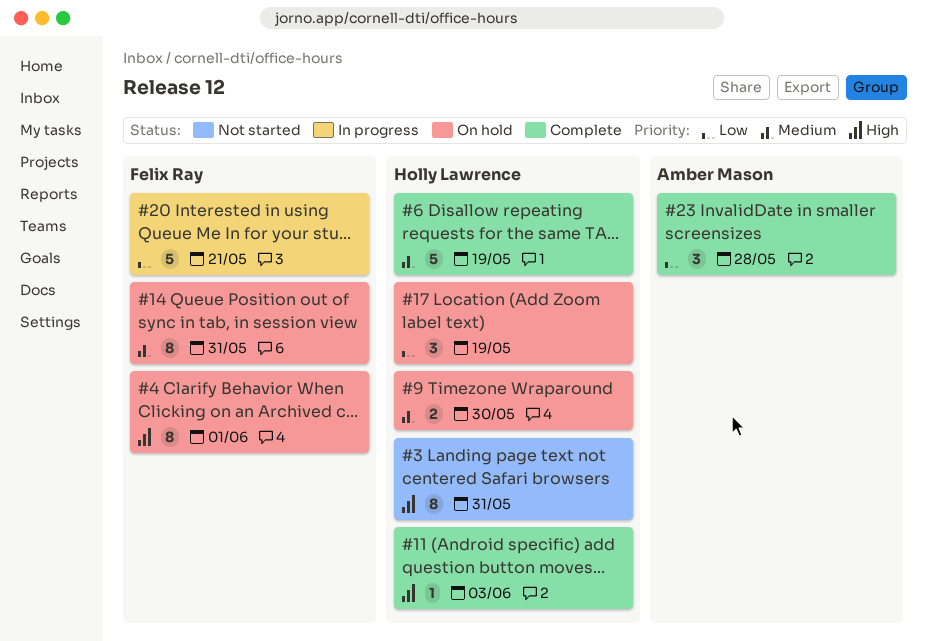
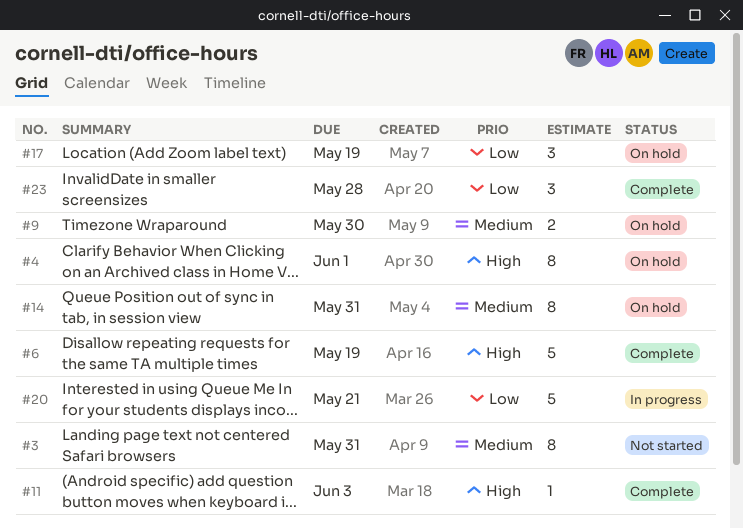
#3, priority: High -> Medium
#6, priority: Medium -> High

